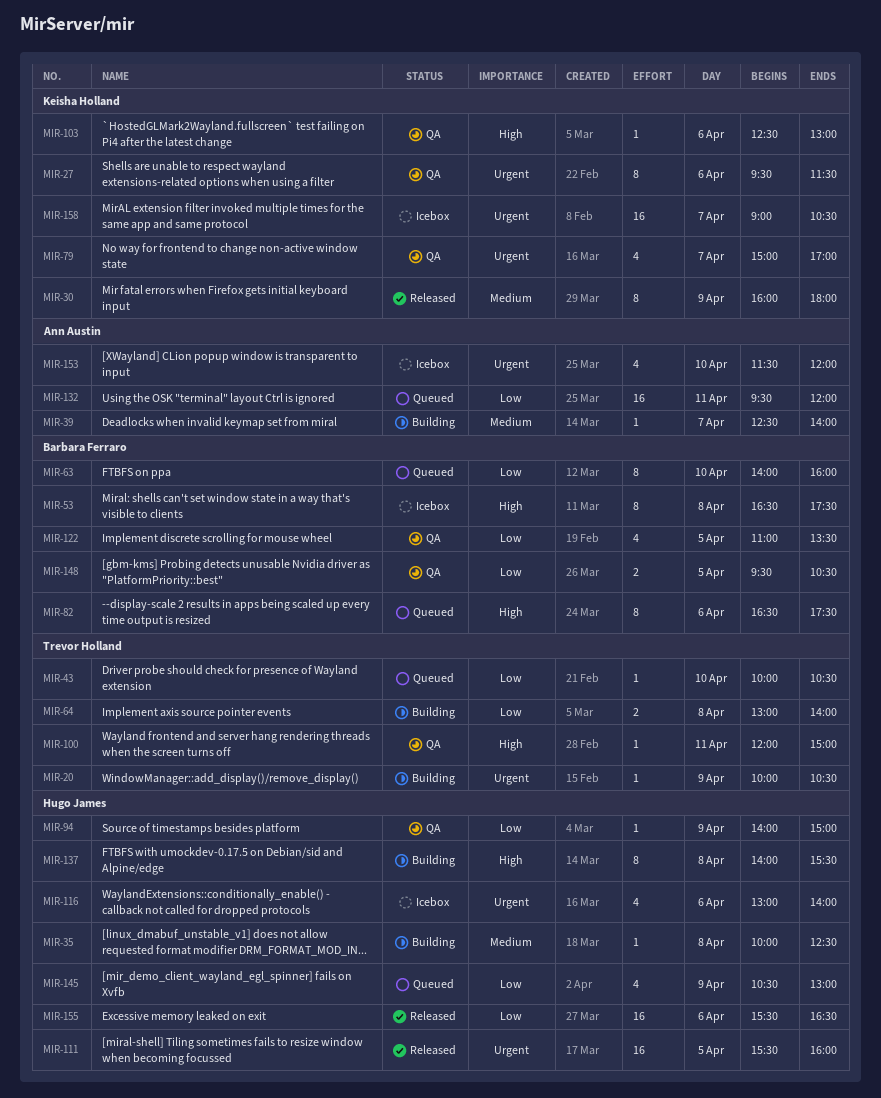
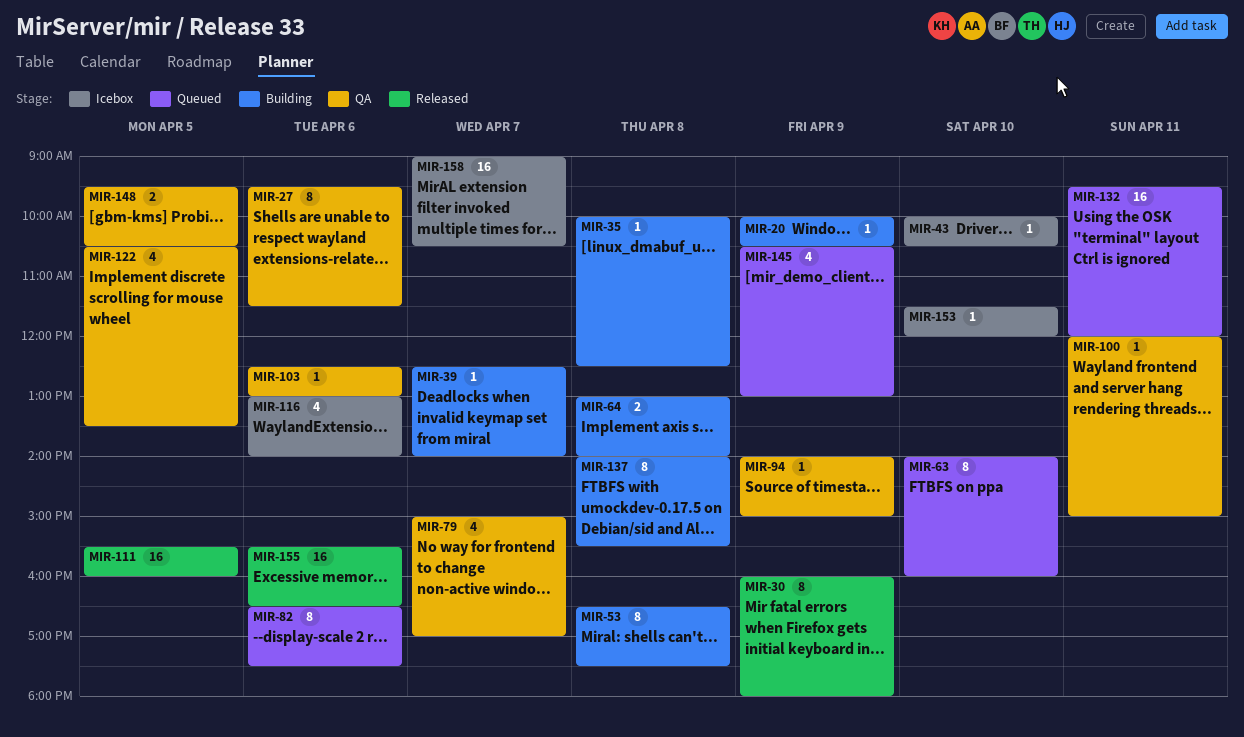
MIR-43, status: Queued -> Icebox
MIR-53, status: Icebox -> Building
MIR-122, begins: 11:00 -> 10:30
MIR-153, estimate: 4 -> 1

